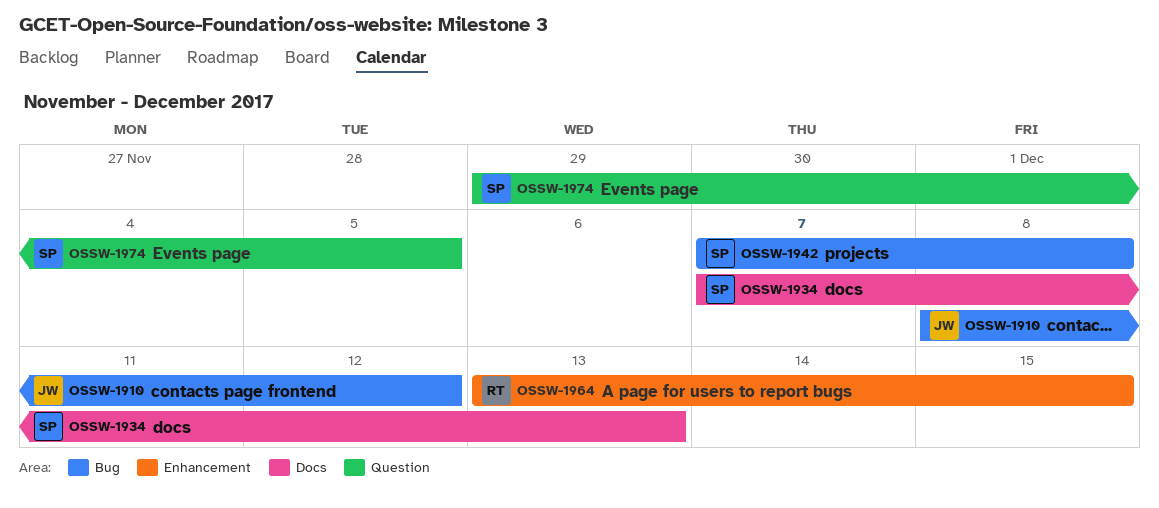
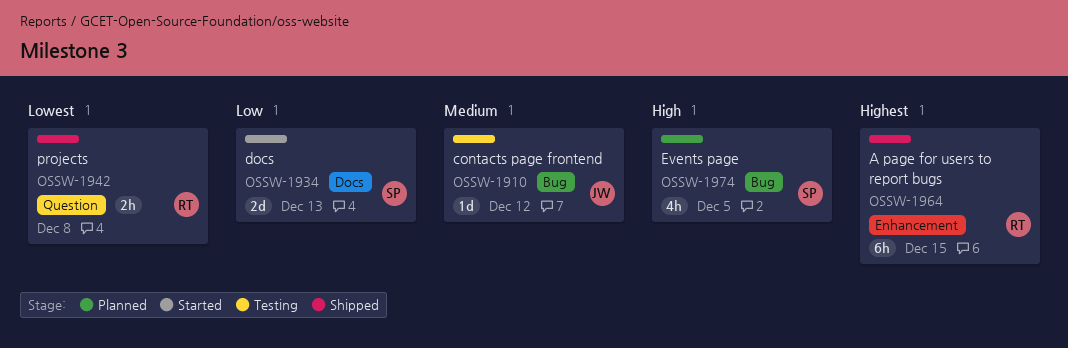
OSSW-1942, owner: SP -> RT
OSSW-1942, label: Bug -> Question
OSSW-1974, label: Question -> Bug

